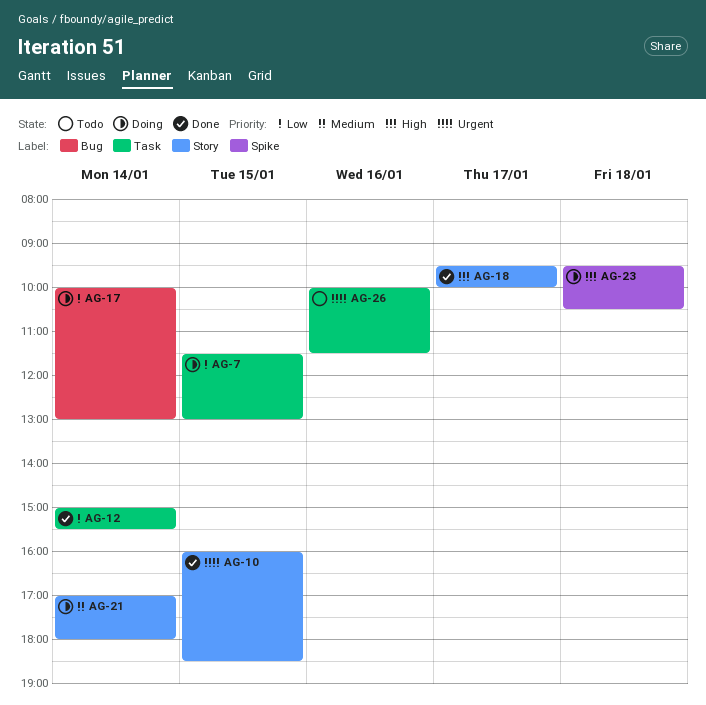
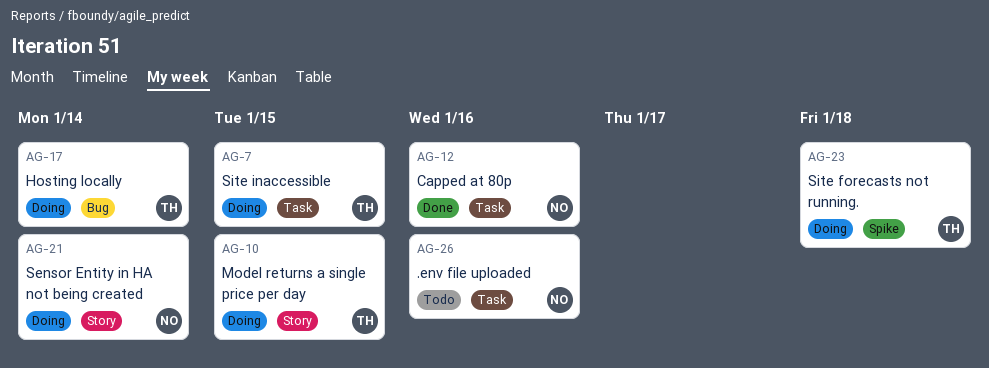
AG-10, status: Done -> Doing
AG-12, day: Jan 14 -> Jan 16
AG-18: present -> none

